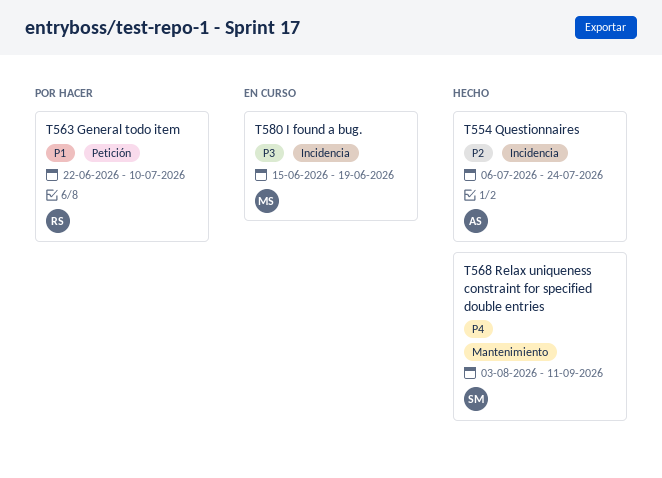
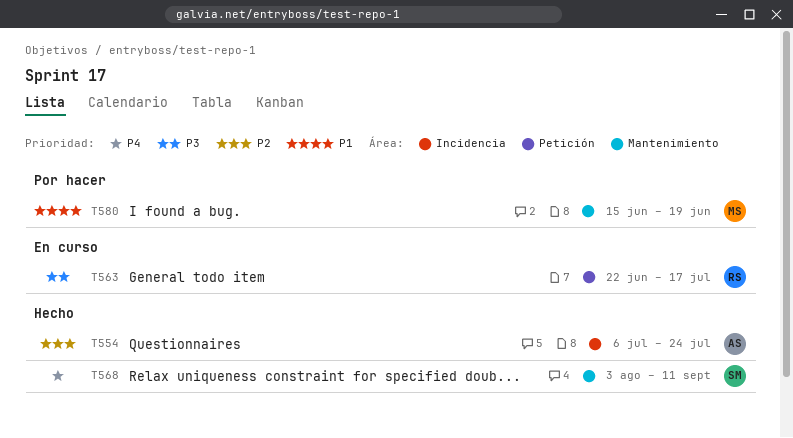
T563, status: Por hacer -> En curso
T563, priority: P1 -> P3
T563, due: Jul 10 -> Jul 17
T580, status: En curso -> Por hacer
T580, priority: P3 -> P1
T580, label: Incidencia -> Mantenimiento

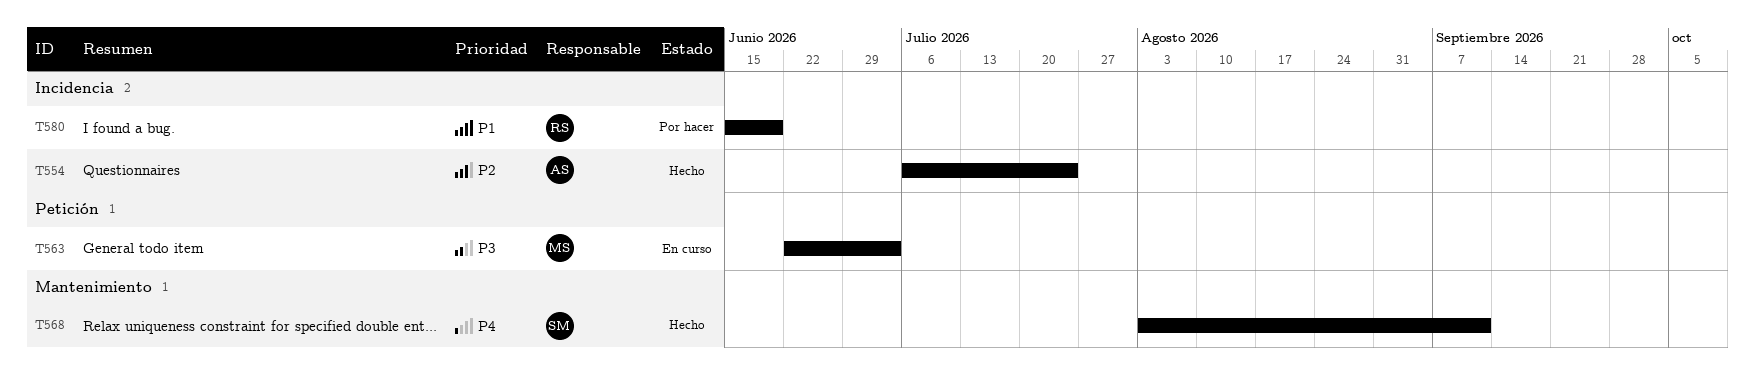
T563, owner: RS -> MS
T563, due: Jul 17 -> Jul 3
T580, owner: MS -> RS
T580, label: Mantenimiento -> Incidencia

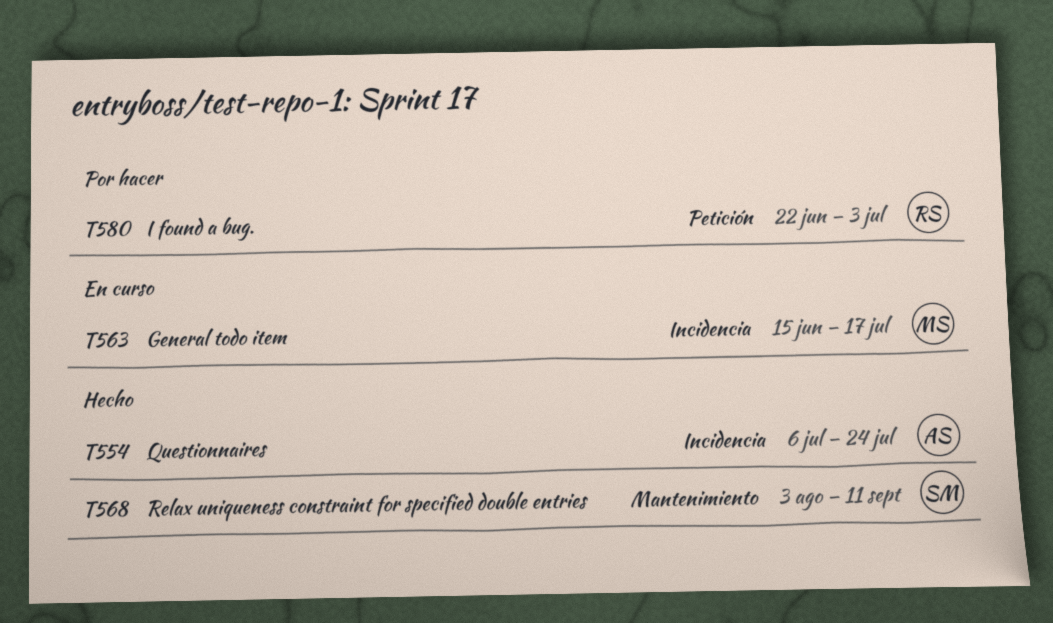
T563, label: Petición -> Incidencia
T563, start: Jun 22 -> Jun 15
T563, due: Jul 3 -> Jul 17
T580, label: Incidencia -> Petición
T580, start: Jun 15 -> Jun 22
T580, due: Jun 19 -> Jul 3

